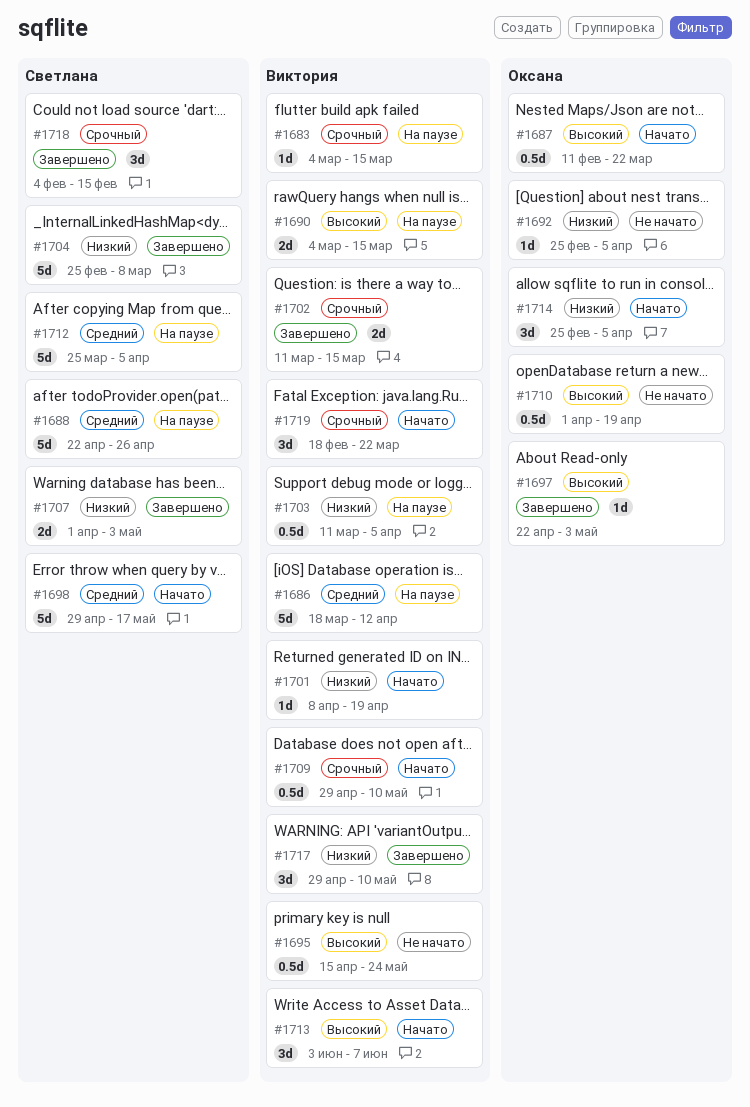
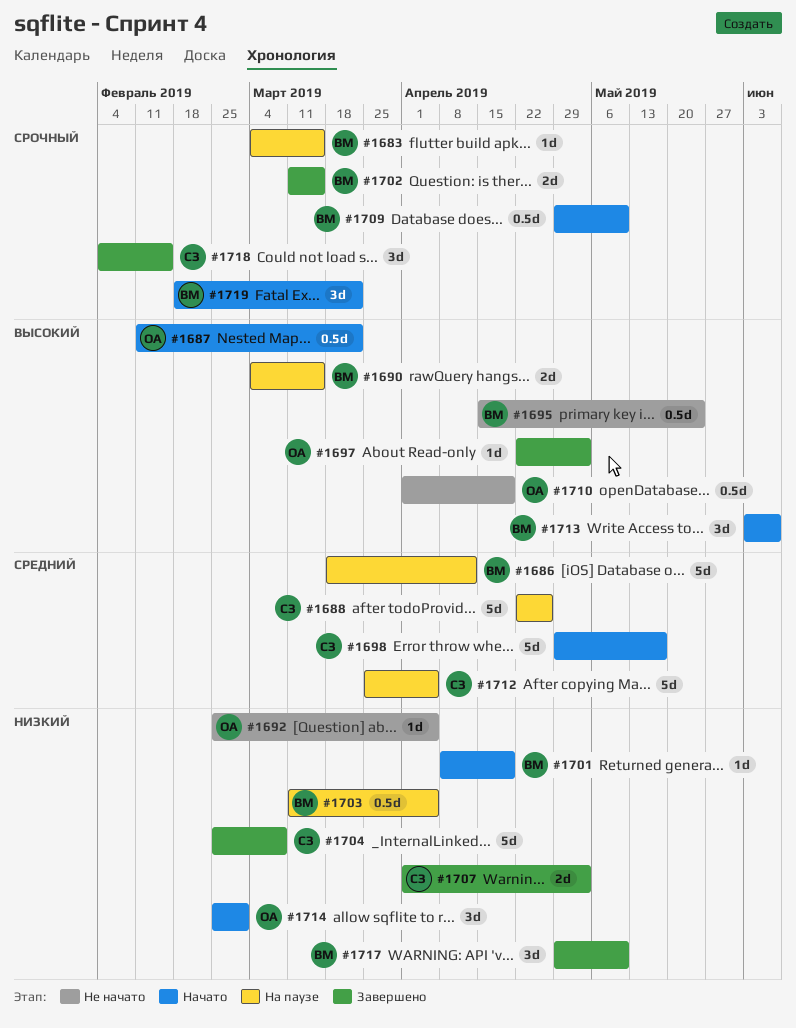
#1714, due: Apr 5 -> Mar 1

